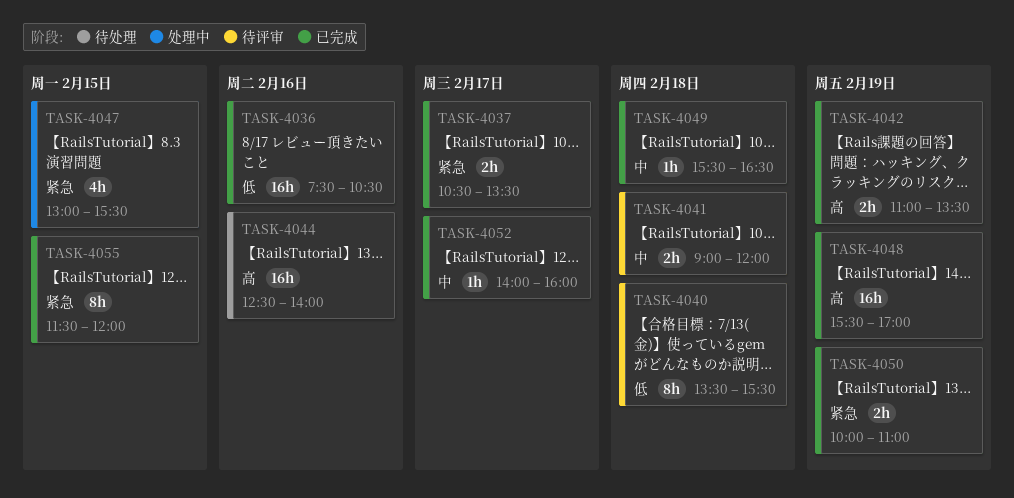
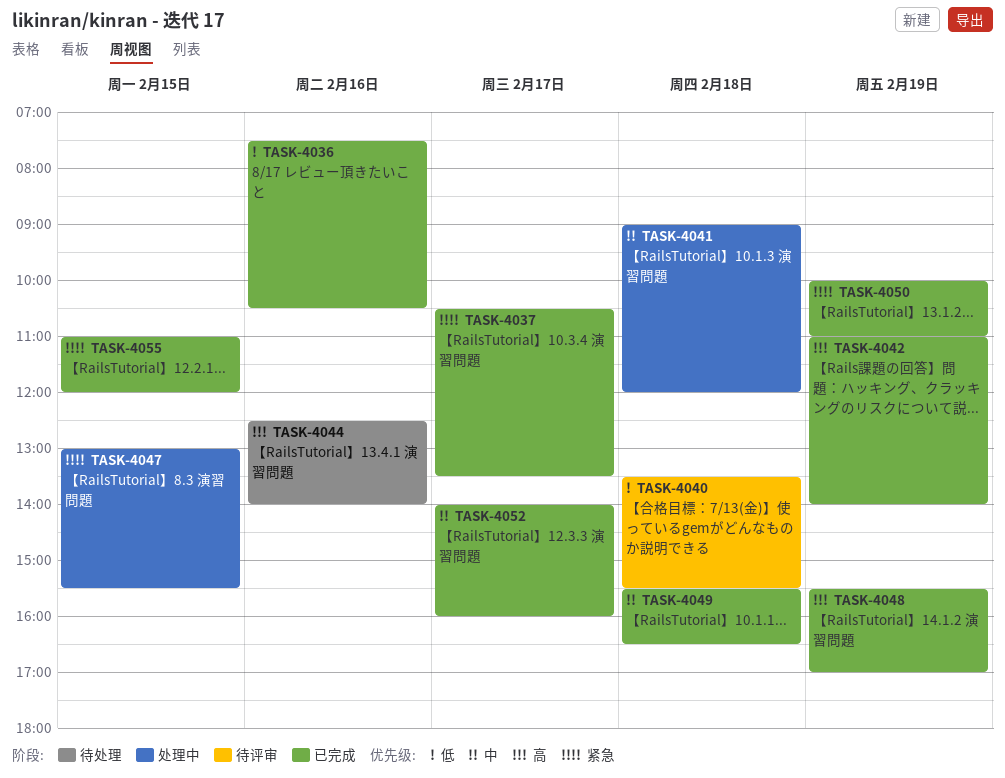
TASK-4041, status: 待评审 -> 处理中
TASK-4042, ends: 13:30 -> 14:00
TASK-4055, begins: 11:30 -> 11:00

